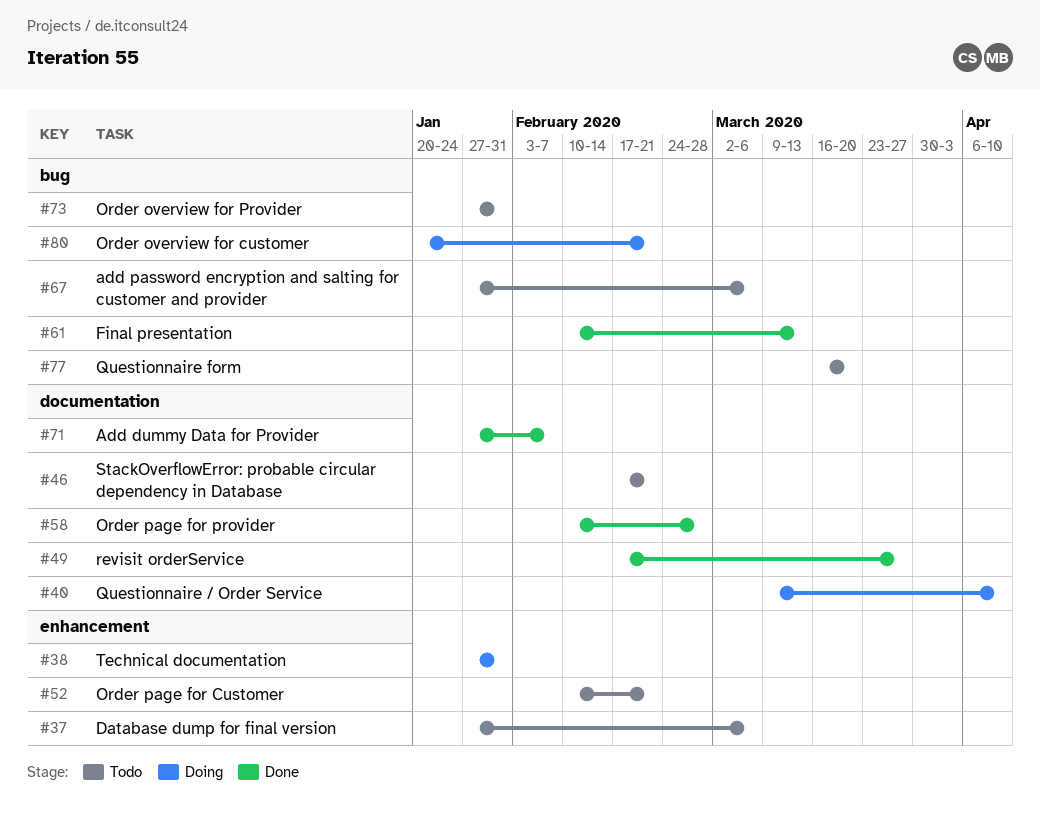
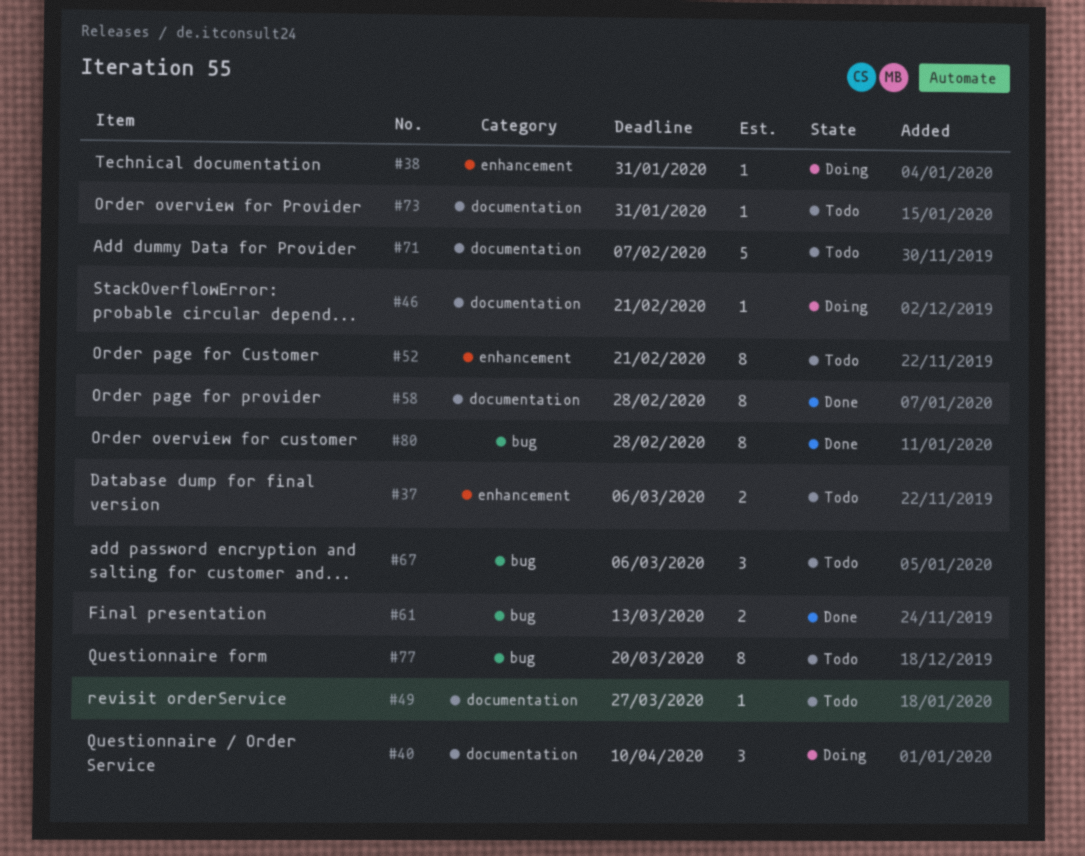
#46, status: Todo -> Doing
#49, status: Done -> Todo
#71, status: Done -> Todo
#73, label: bug -> documentation
#80, status: Doing -> Done
#80, due: Feb 21 -> Feb 28

